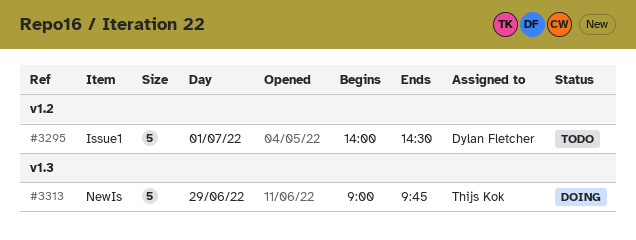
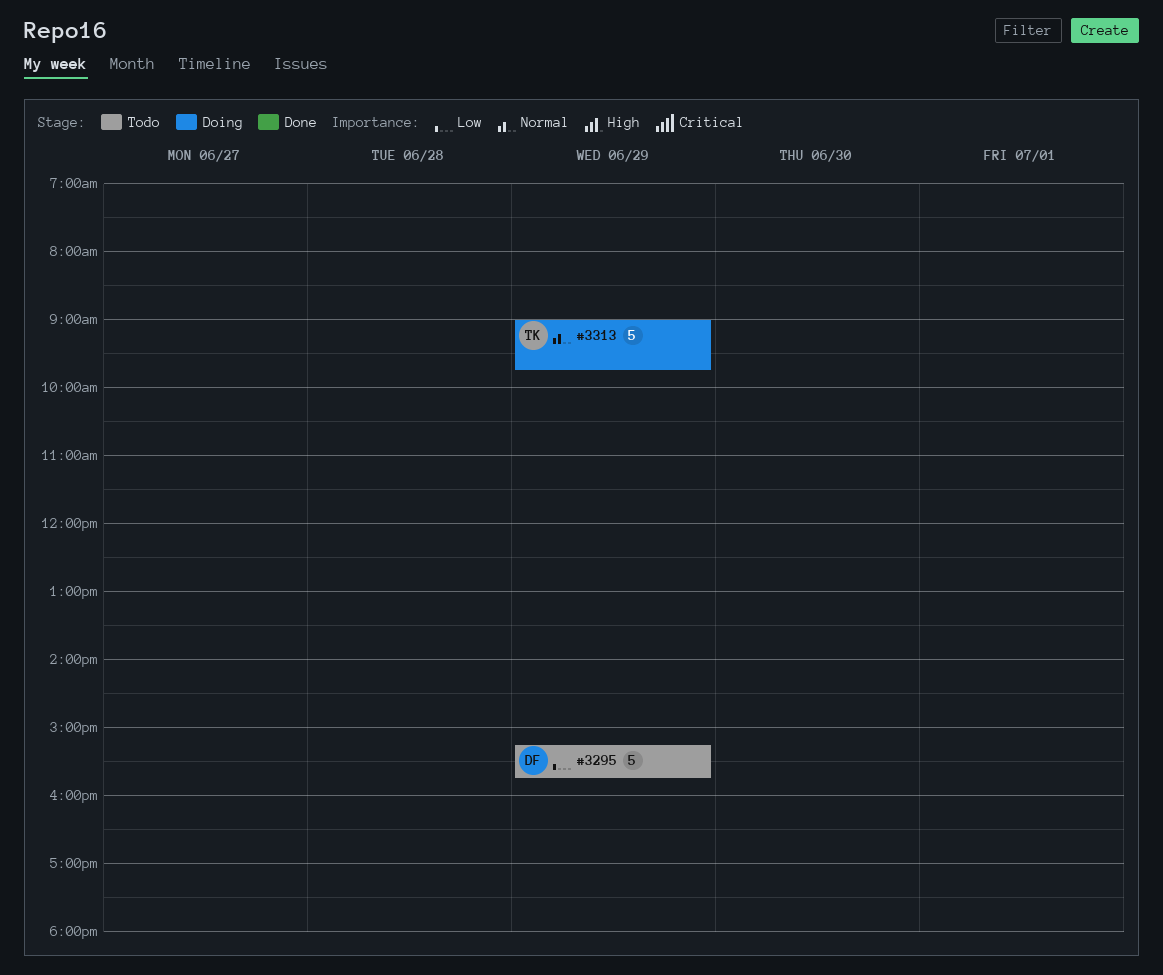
#3295, day: Jul 1 -> Jun 29
#3295, begins: 14:00 -> 15:15
#3295, ends: 14:30 -> 15:45

